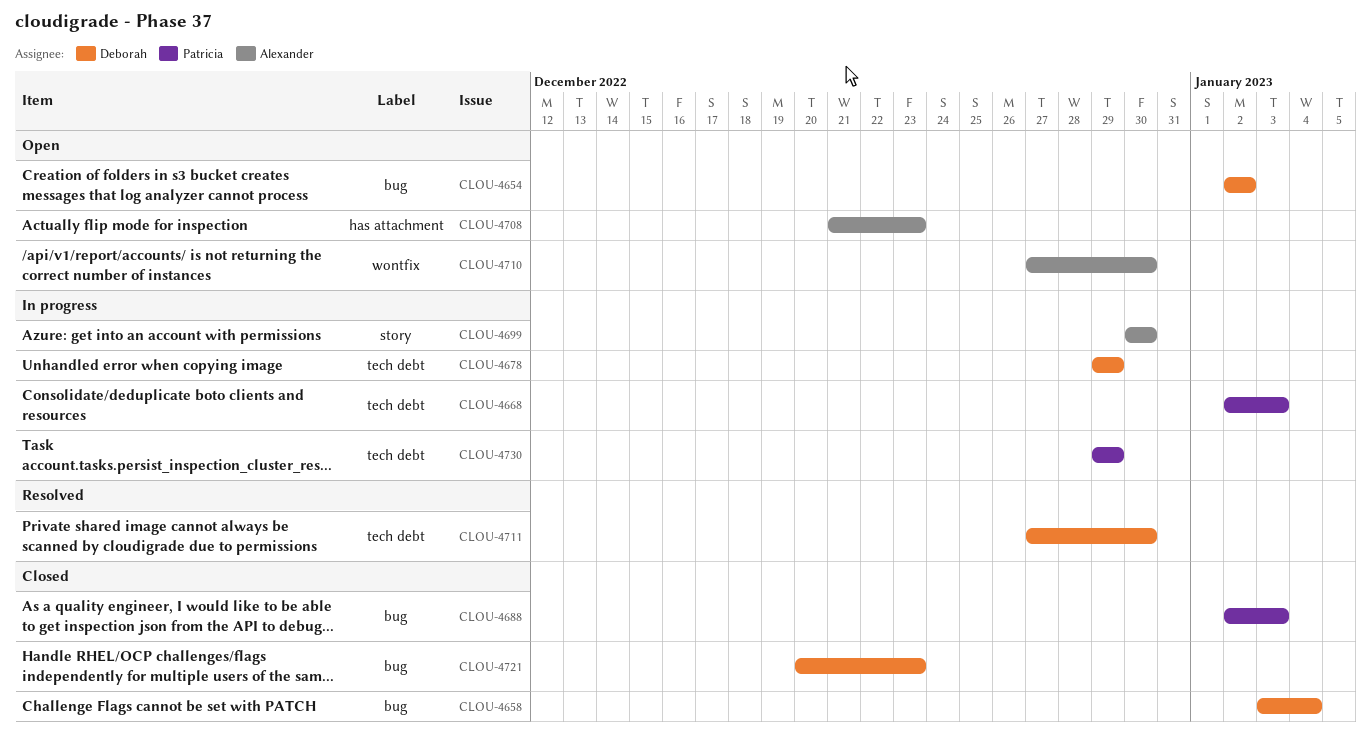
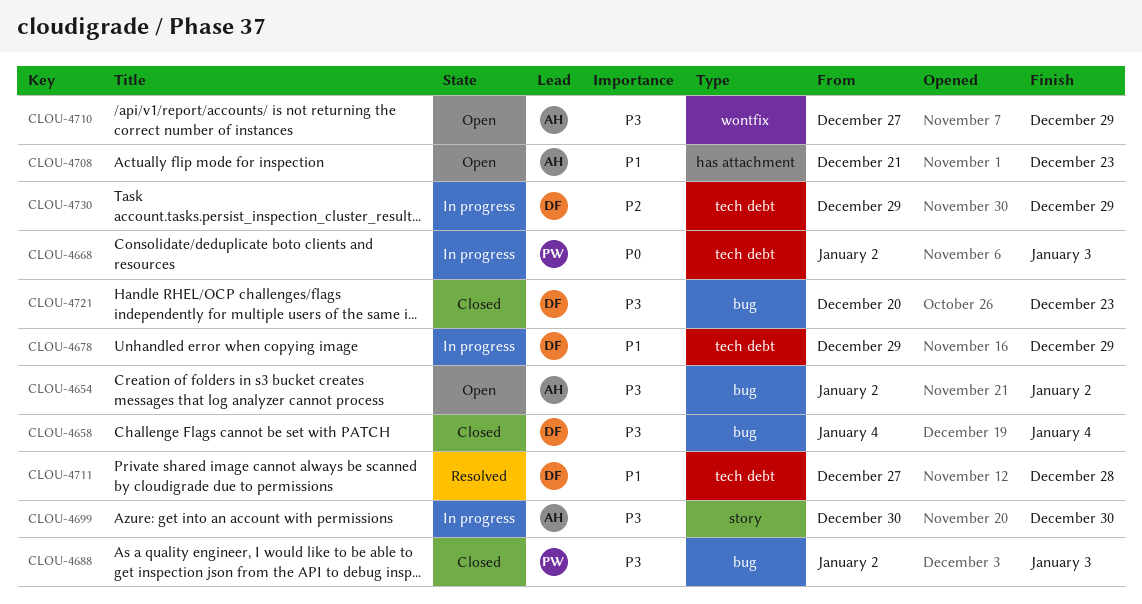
CLOU-4654, owner: Deborah -> Alexander
CLOU-4658, start: Jan 3 -> Jan 4
CLOU-4710, due: Dec 30 -> Dec 29
CLOU-4711, due: Dec 30 -> Dec 28
CLOU-4730, owner: Patricia -> Deborah

